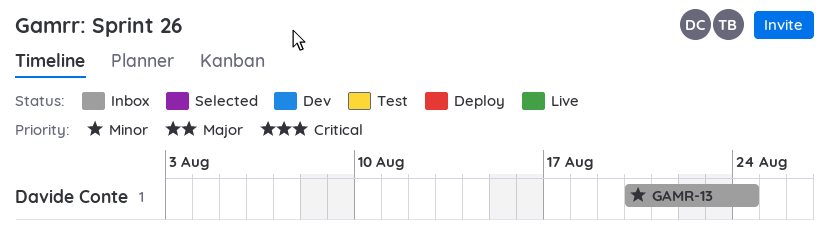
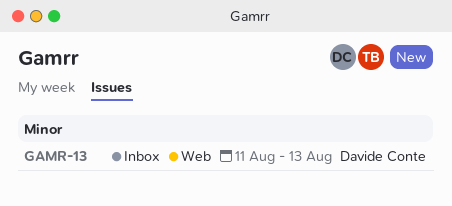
GAMR-13, start: Aug 20 -> Aug 11
GAMR-13, due: Aug 24 -> Aug 13

